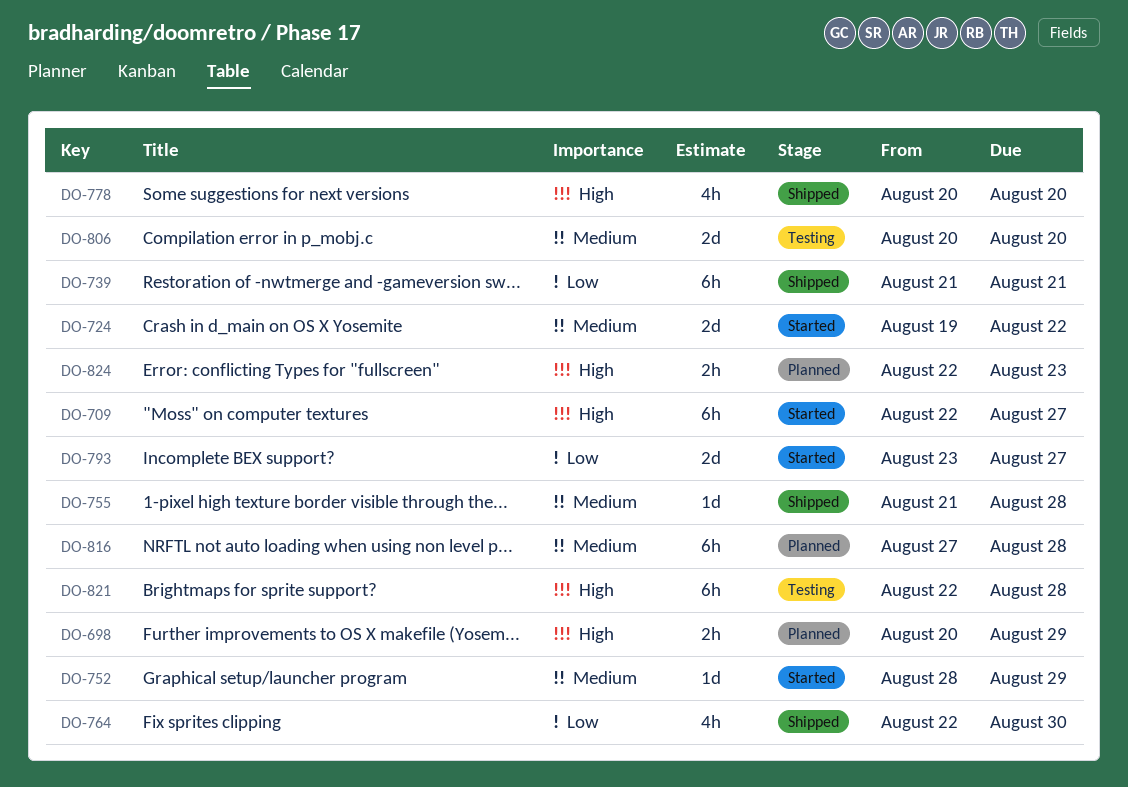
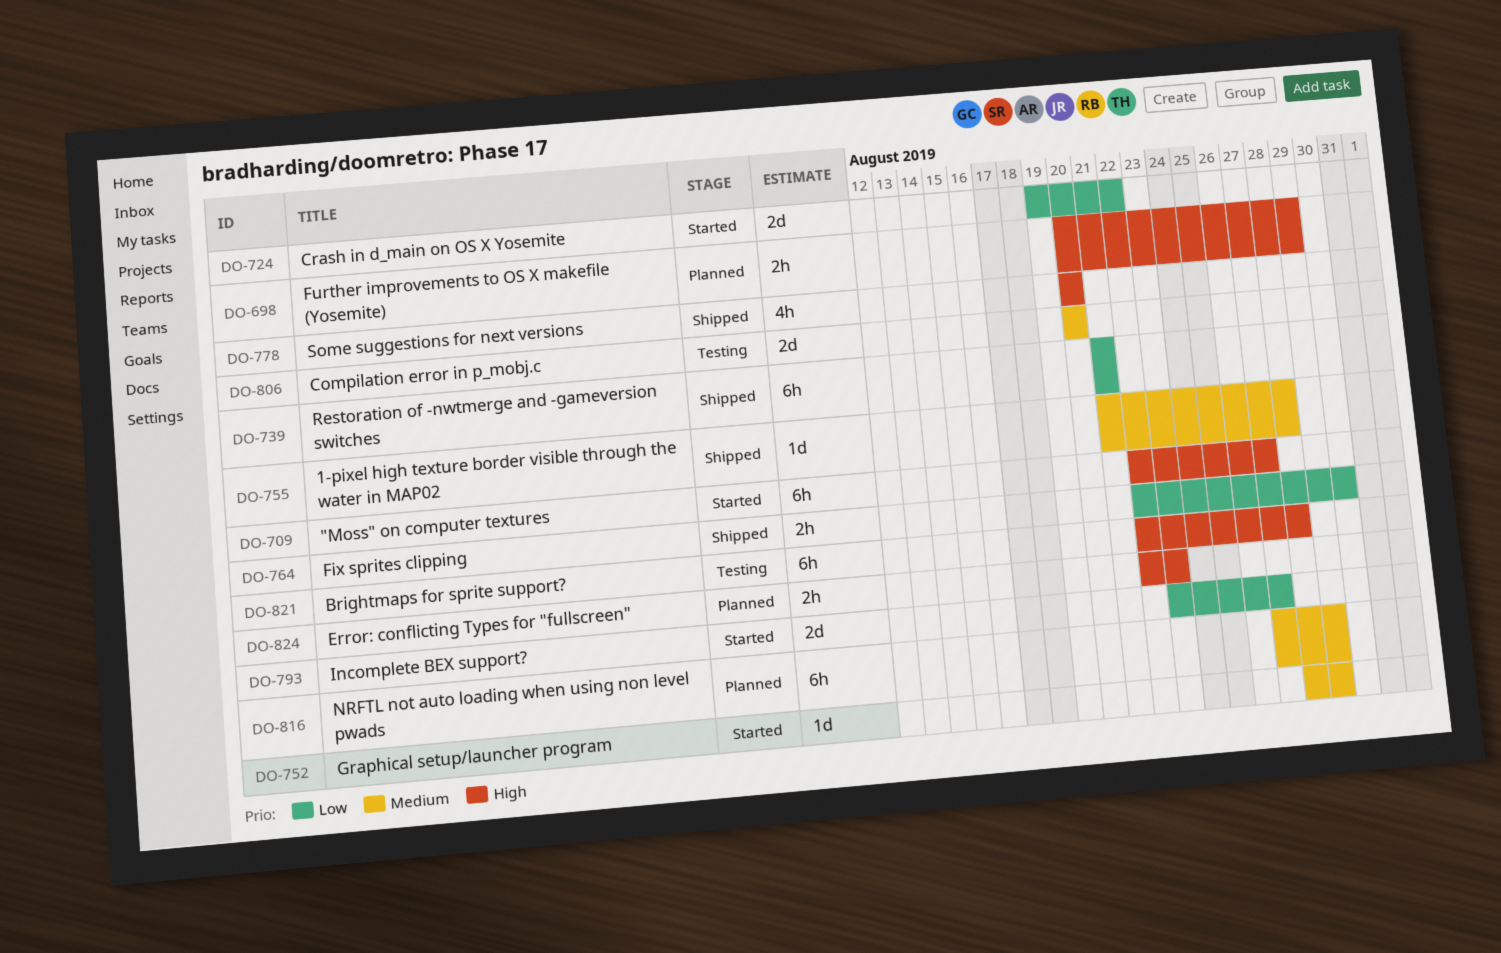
DO-724, priority: Medium -> Low
DO-764, estimate: 4h -> 2h
DO-816, due: Aug 28 -> Aug 29

